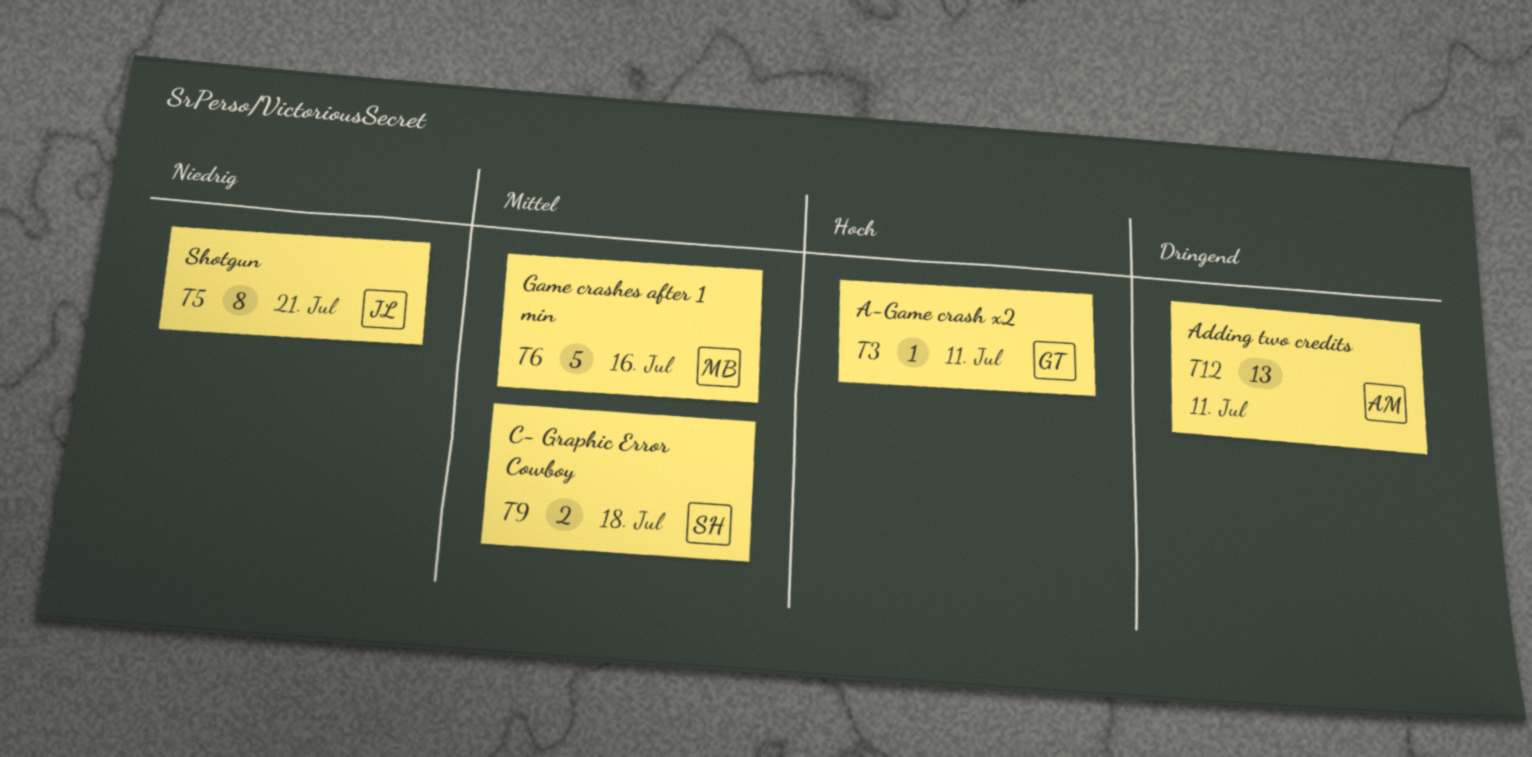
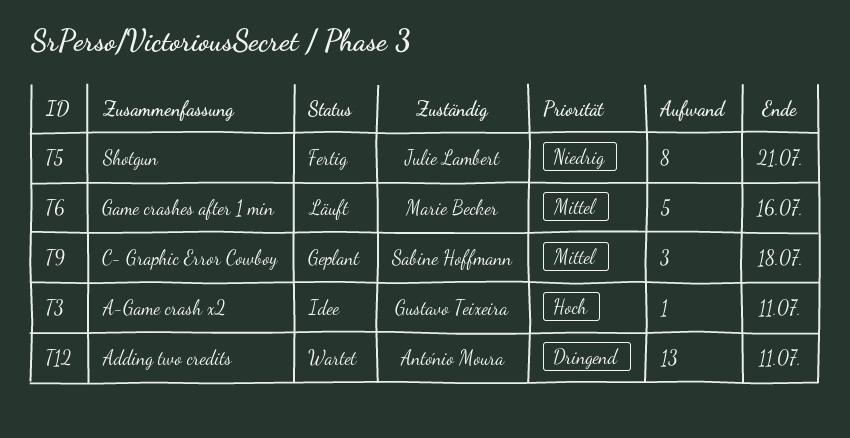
T9, estimate: 2 -> 3

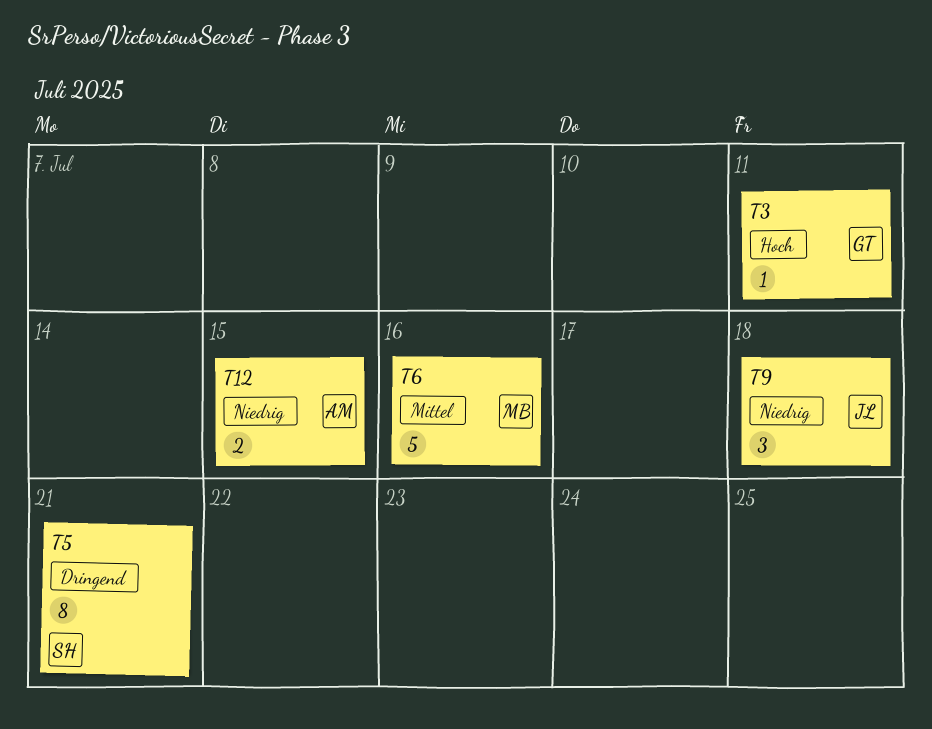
T5, owner: Julie Lambert -> Sabine Hoffmann
T5, priority: Niedrig -> Dringend
T9, owner: Sabine Hoffmann -> Julie Lambert
T9, priority: Mittel -> Niedrig
T12, priority: Dringend -> Niedrig
T12, estimate: 13 -> 2
T12, due: Jul 11 -> Jul 15

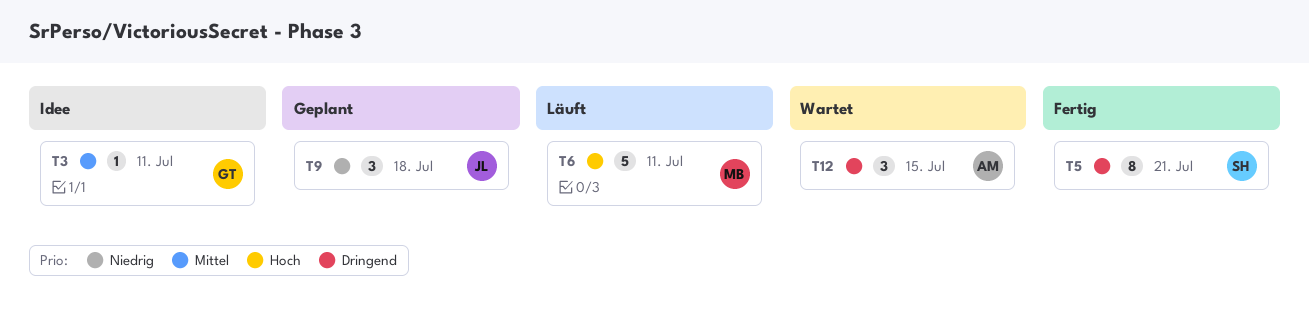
T3, priority: Hoch -> Mittel
T6, priority: Mittel -> Hoch
T6, due: Jul 16 -> Jul 11
T12, priority: Niedrig -> Dringend
T12, estimate: 2 -> 3

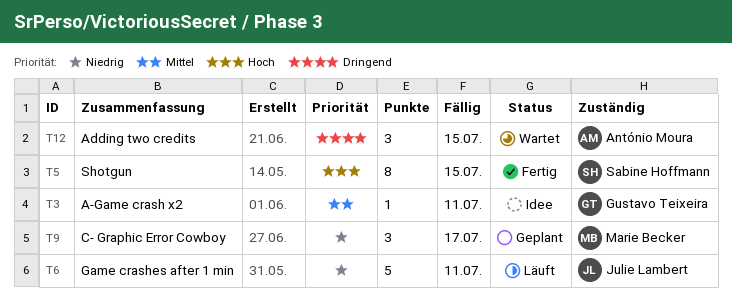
T5, priority: Dringend -> Hoch
T5, due: Jul 21 -> Jul 15
T6, owner: Marie Becker -> Julie Lambert
T6, priority: Hoch -> Niedrig
T9, owner: Julie Lambert -> Marie Becker
T9, due: Jul 18 -> Jul 17

